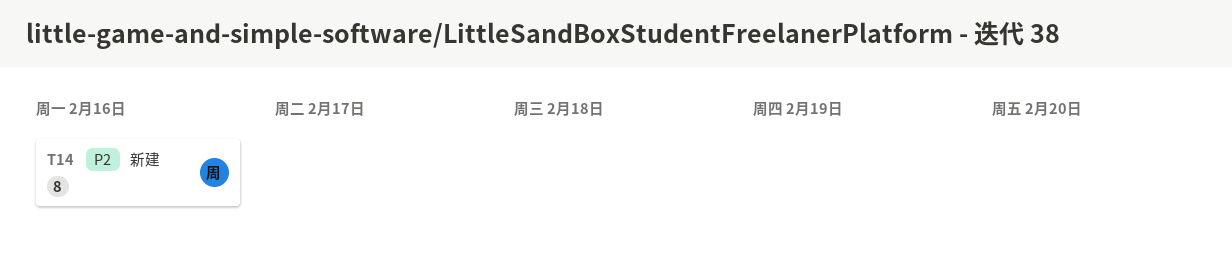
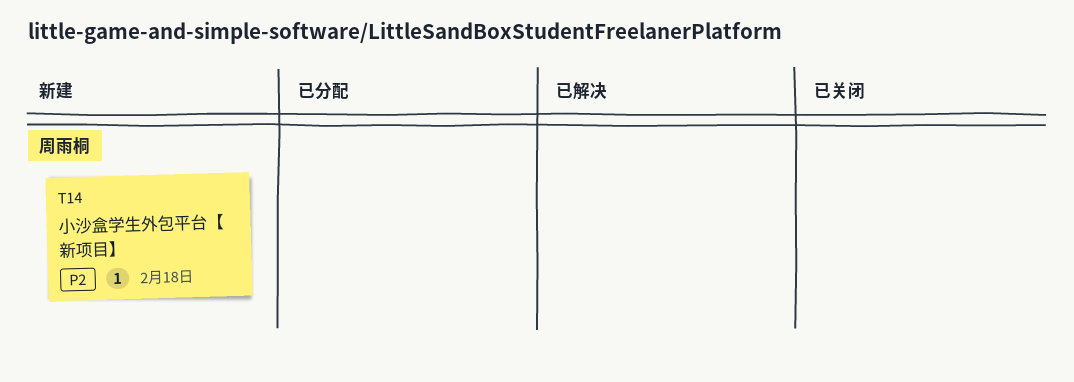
T14, estimate: 8 -> 1
T14, due: Feb 16 -> Feb 18

